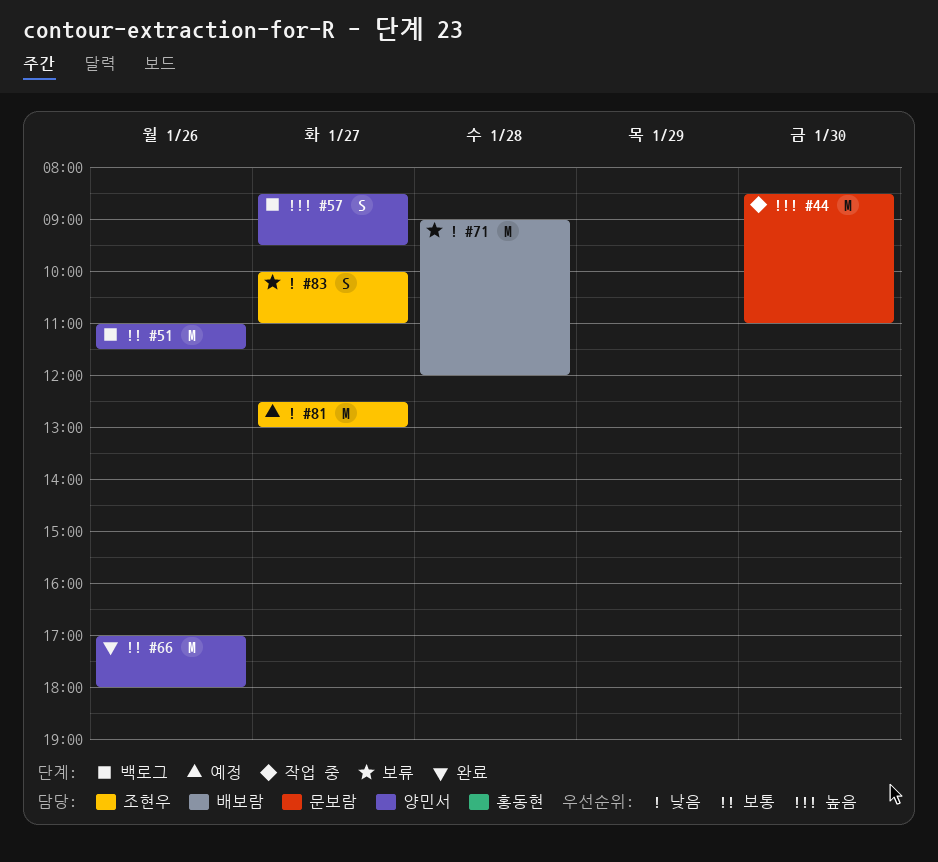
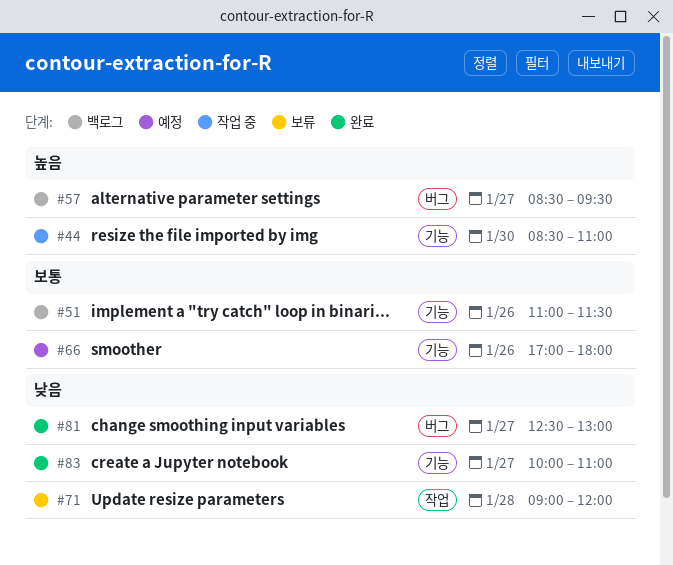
#66, status: 완료 -> 예정
#81, status: 예정 -> 완료
#83, status: 보류 -> 완료

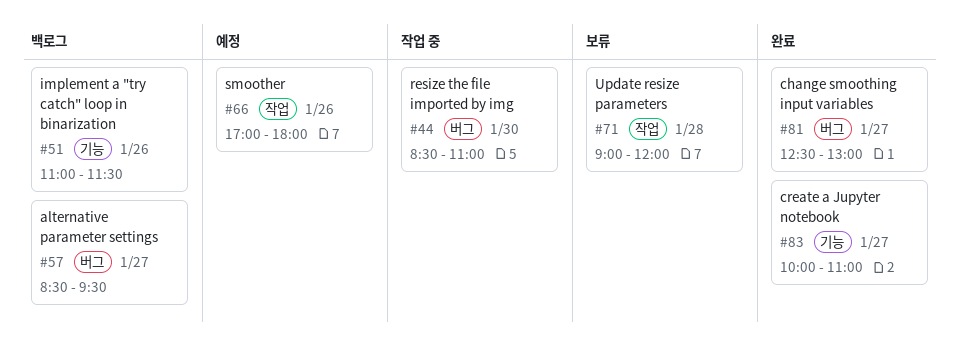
#44, label: 기능 -> 버그
#66, label: 기능 -> 작업

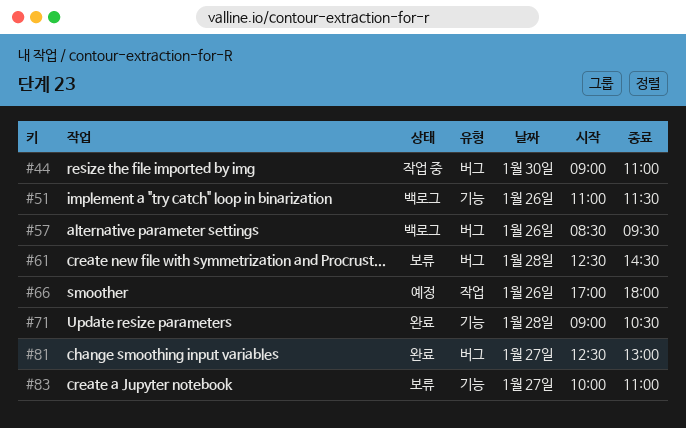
#44, begins: 08:30 -> 09:00
#57, day: Jan 27 -> Jan 26
#61: none -> present
#71, status: 보류 -> 완료
#71, label: 작업 -> 기능
#71, ends: 12:00 -> 10:30
#83, status: 완료 -> 보류

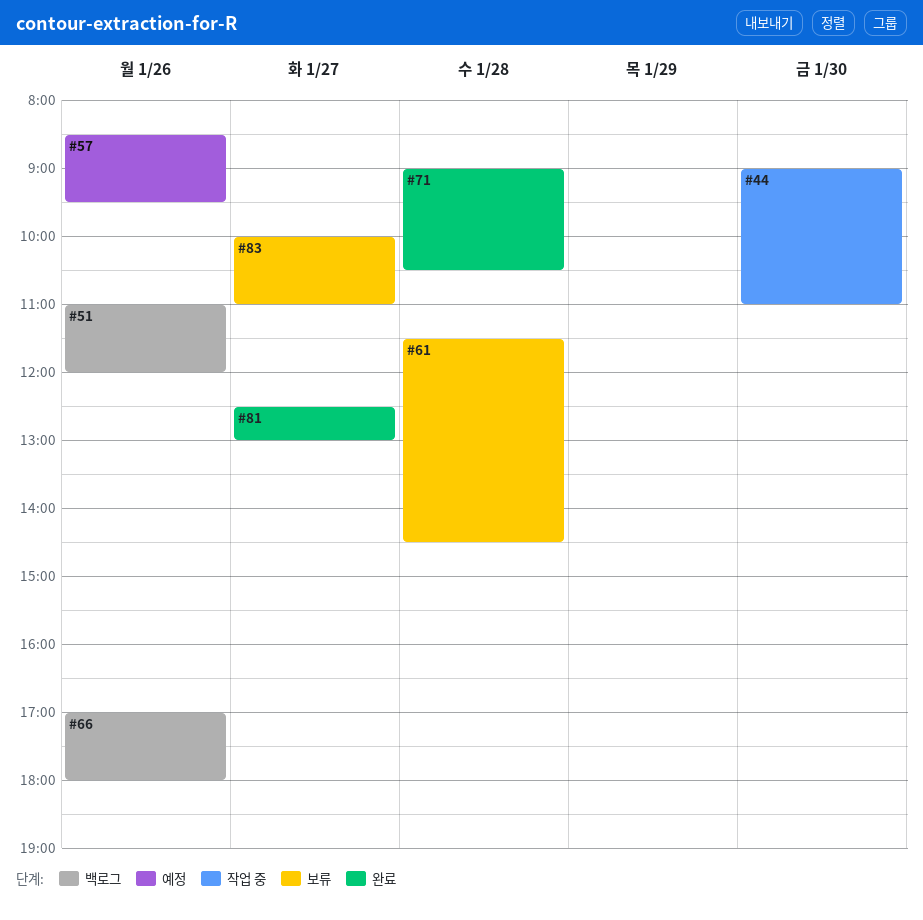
#51, ends: 11:30 -> 12:00
#57, status: 백로그 -> 예정
#61, begins: 12:30 -> 11:30
#66, status: 예정 -> 백로그

